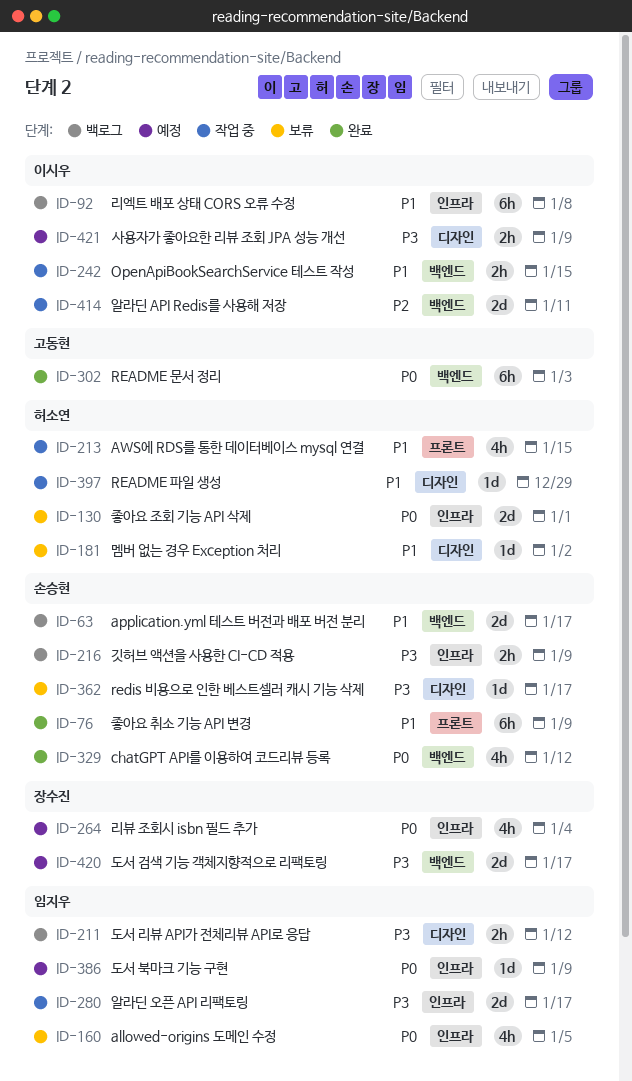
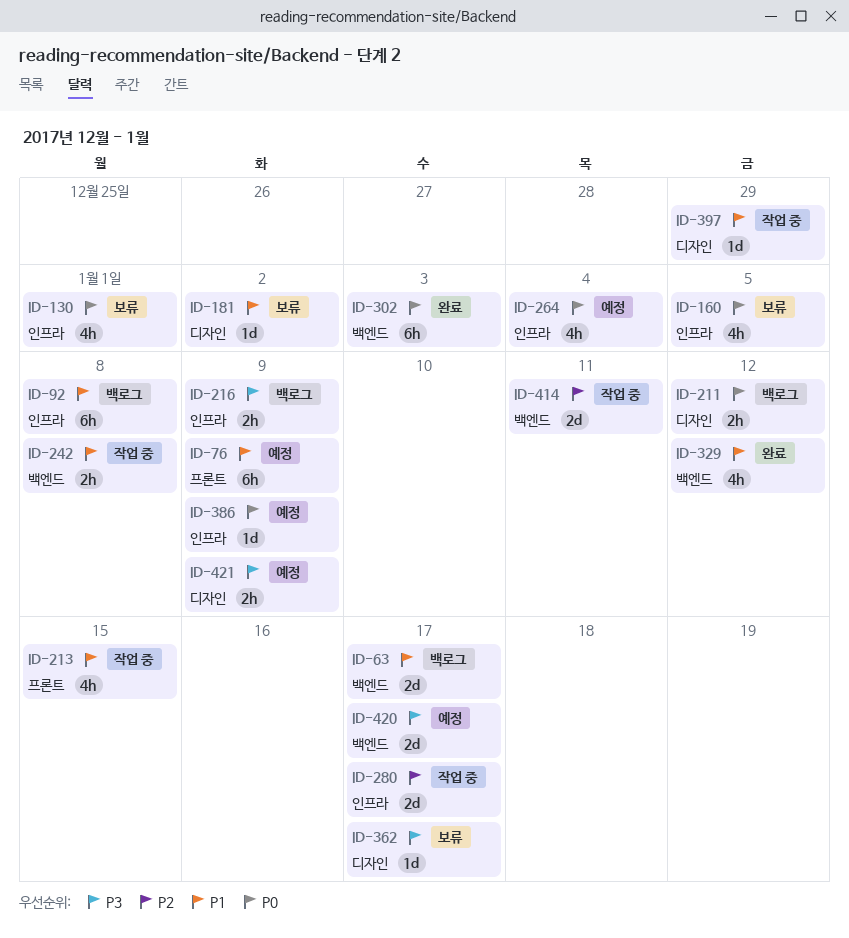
ID-76, status: 완료 -> 예정
ID-130, estimate: 2d -> 4h
ID-211, priority: P3 -> P0
ID-242, due: Jan 15 -> Jan 8
ID-280, priority: P3 -> P2
ID-329, priority: P0 -> P1

